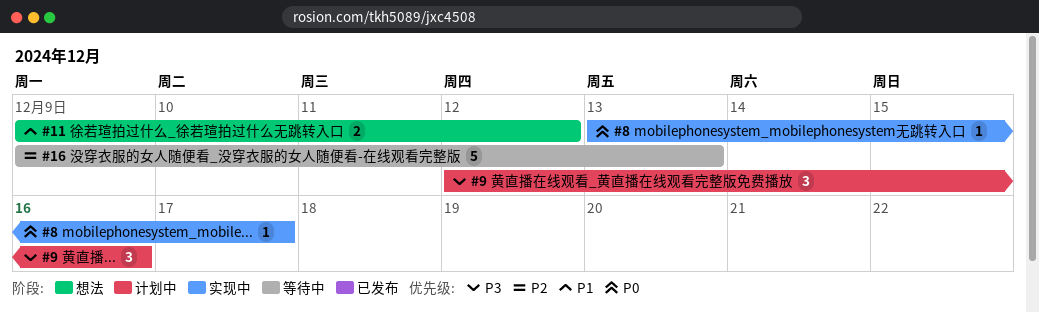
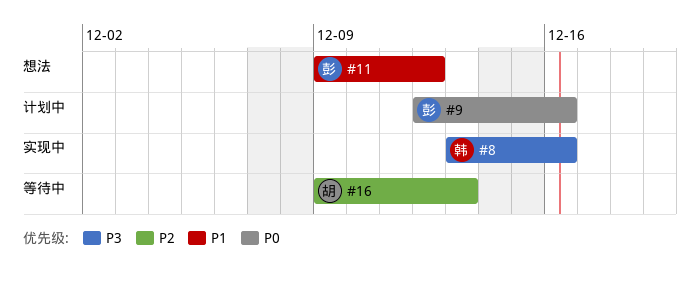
#8, priority: P0 -> P3
#8, due: Dec 17 -> Dec 16
#9, priority: P3 -> P0

